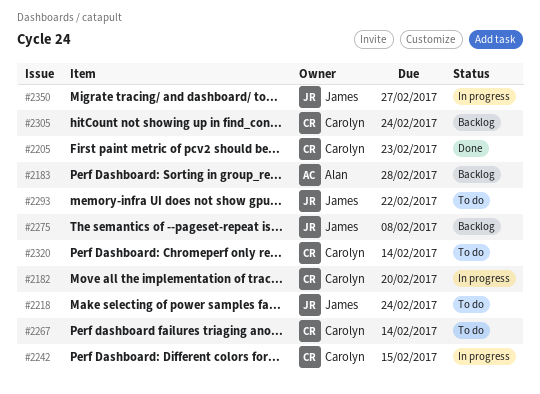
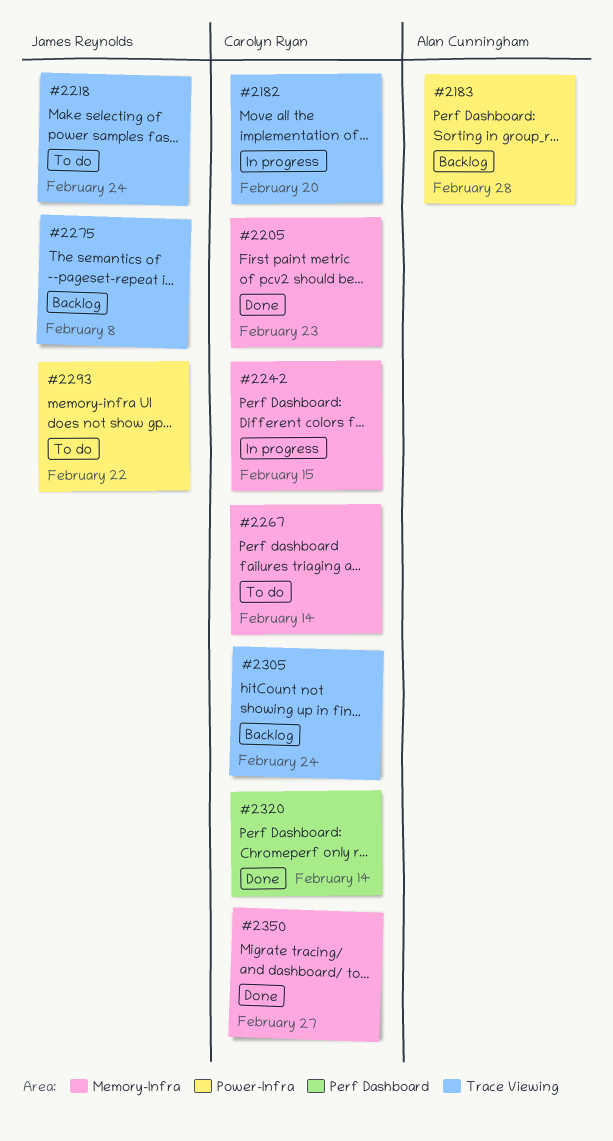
#2320, status: To do -> Done
#2350, status: In progress -> Done
#2350, owner: James Reynolds -> Carolyn Ryan

